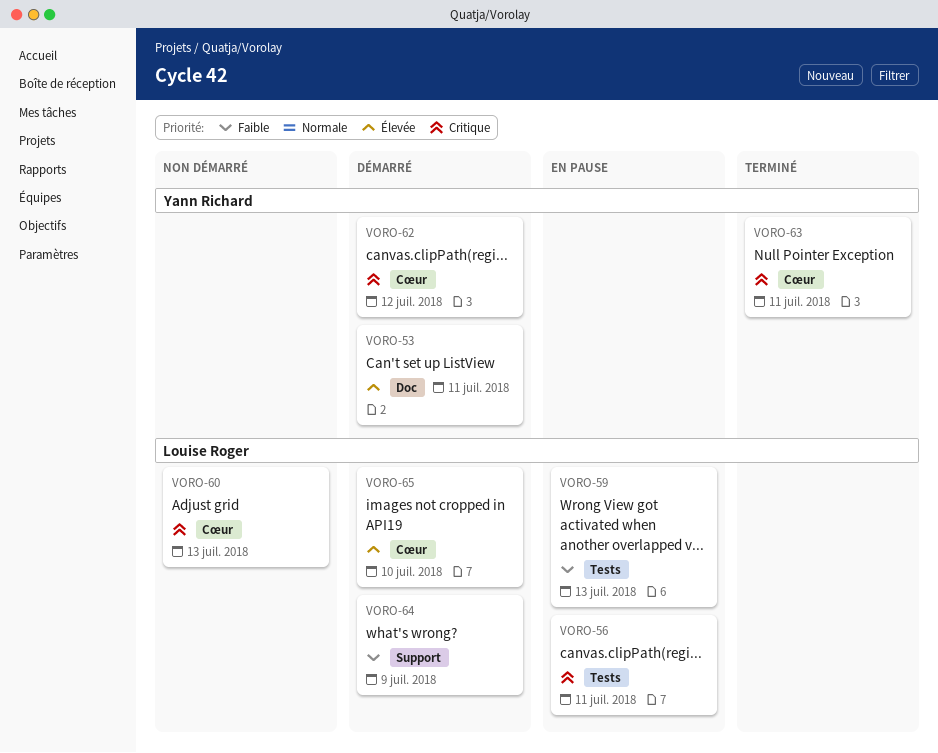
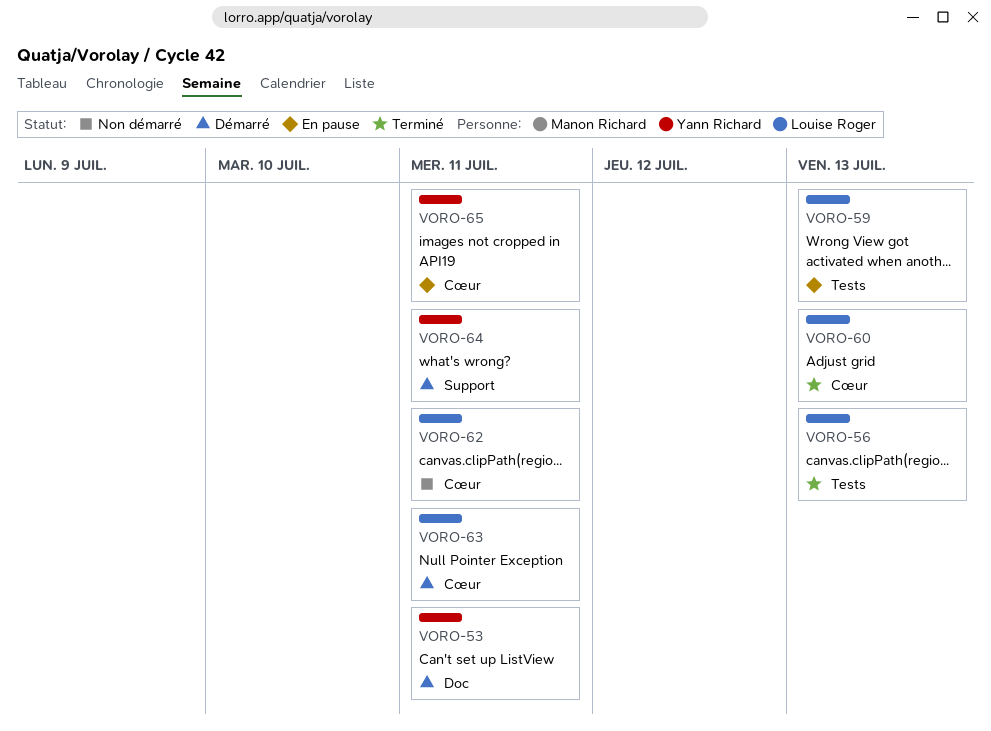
VORO-56, status: En pause -> Terminé
VORO-56, due: Jul 11 -> Jul 13
VORO-60, status: Non démarré -> Terminé
VORO-62, status: Démarré -> Non démarré
VORO-62, owner: Yann Richard -> Louise Roger
VORO-62, due: Jul 12 -> Jul 11
VORO-63, status: Terminé -> Démarré
VORO-63, owner: Yann Richard -> Louise Roger
VORO-64, owner: Louise Roger -> Yann Richard
VORO-64, due: Jul 9 -> Jul 11
VORO-65, status: Démarré -> En pause
VORO-65, owner: Louise Roger -> Yann Richard
VORO-65, due: Jul 10 -> Jul 11

